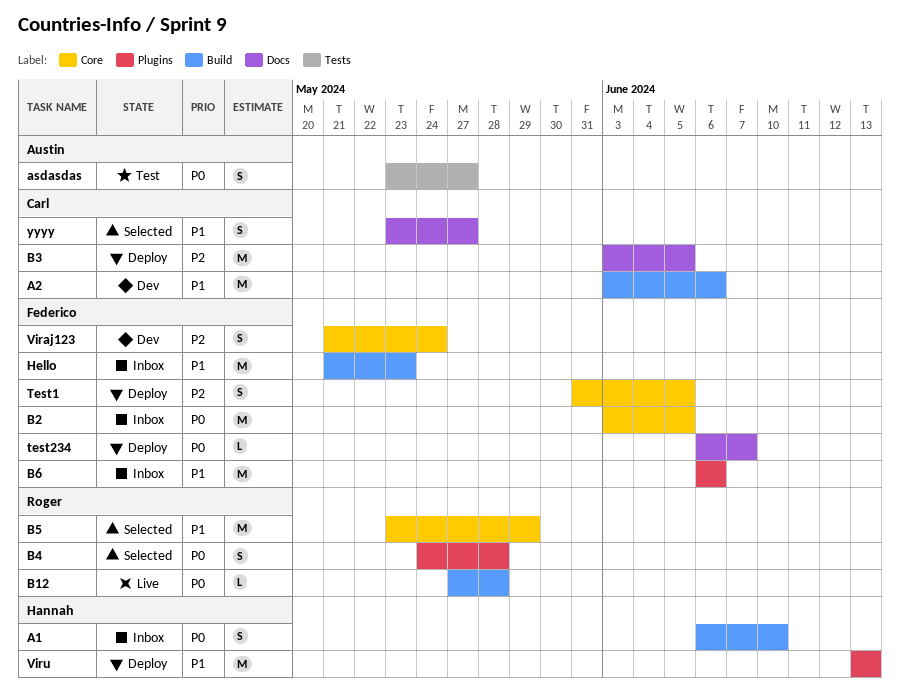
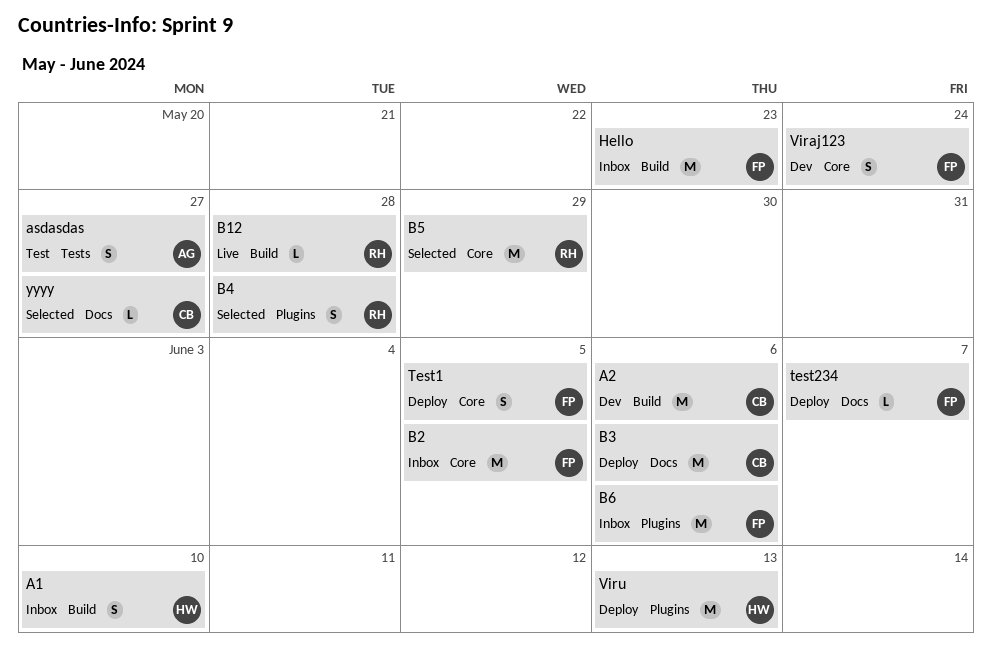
B3, due: Jun 5 -> Jun 6
yyyy, estimate: S -> L

